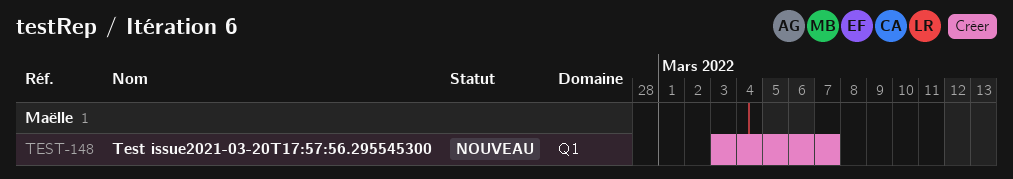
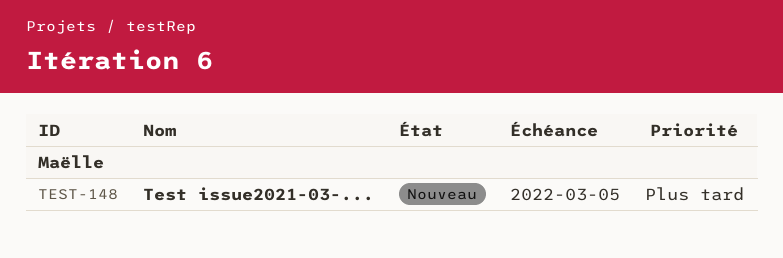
TEST-148, due: Mar 7 -> Mar 5

